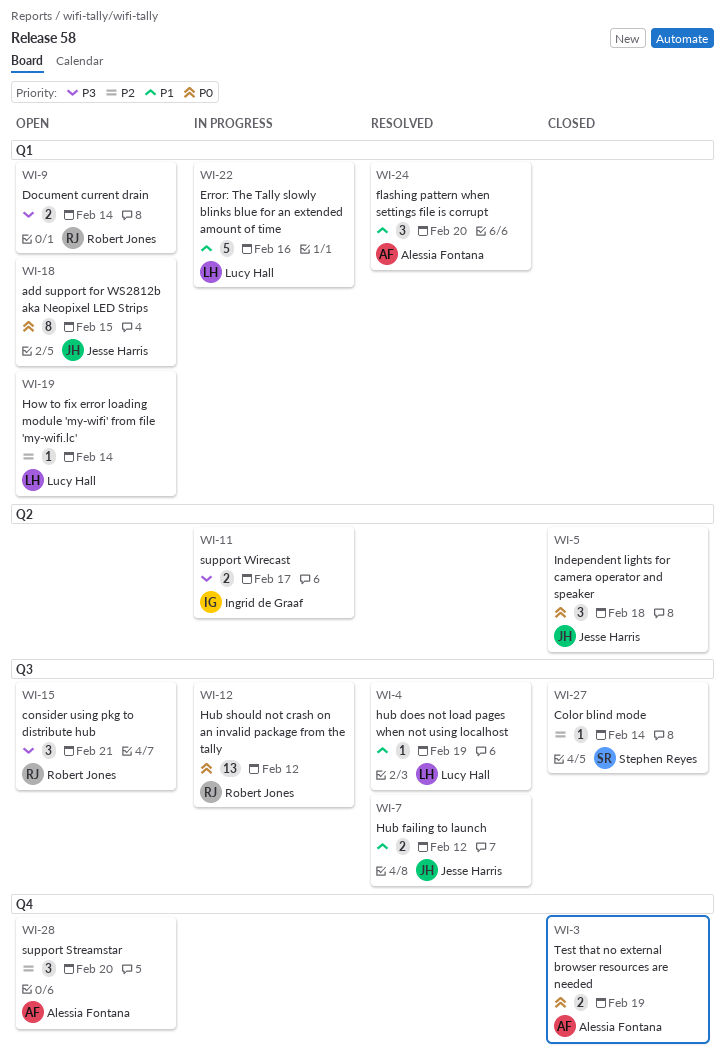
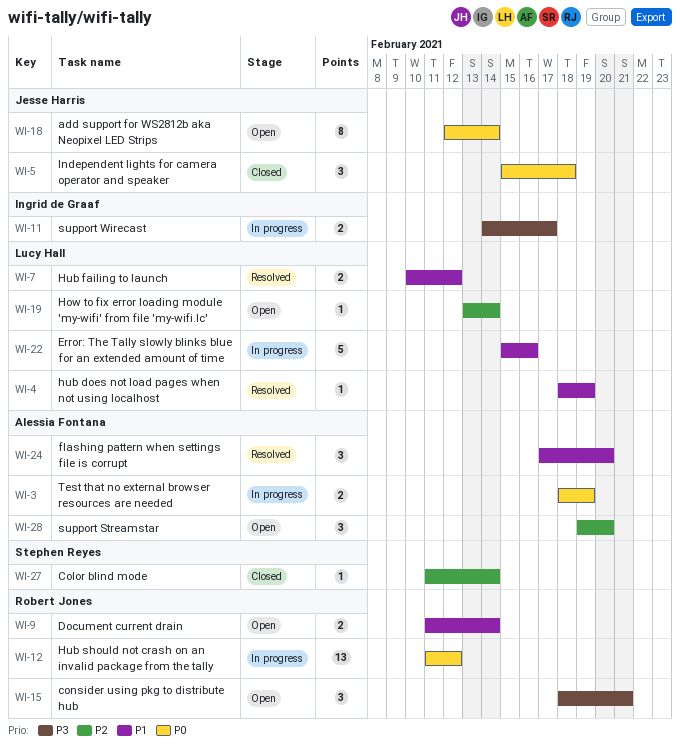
WI-3, status: Closed -> In progress
WI-7, owner: Jesse Harris -> Lucy Hall
WI-9, priority: P3 -> P1
WI-18, due: Feb 15 -> Feb 14

